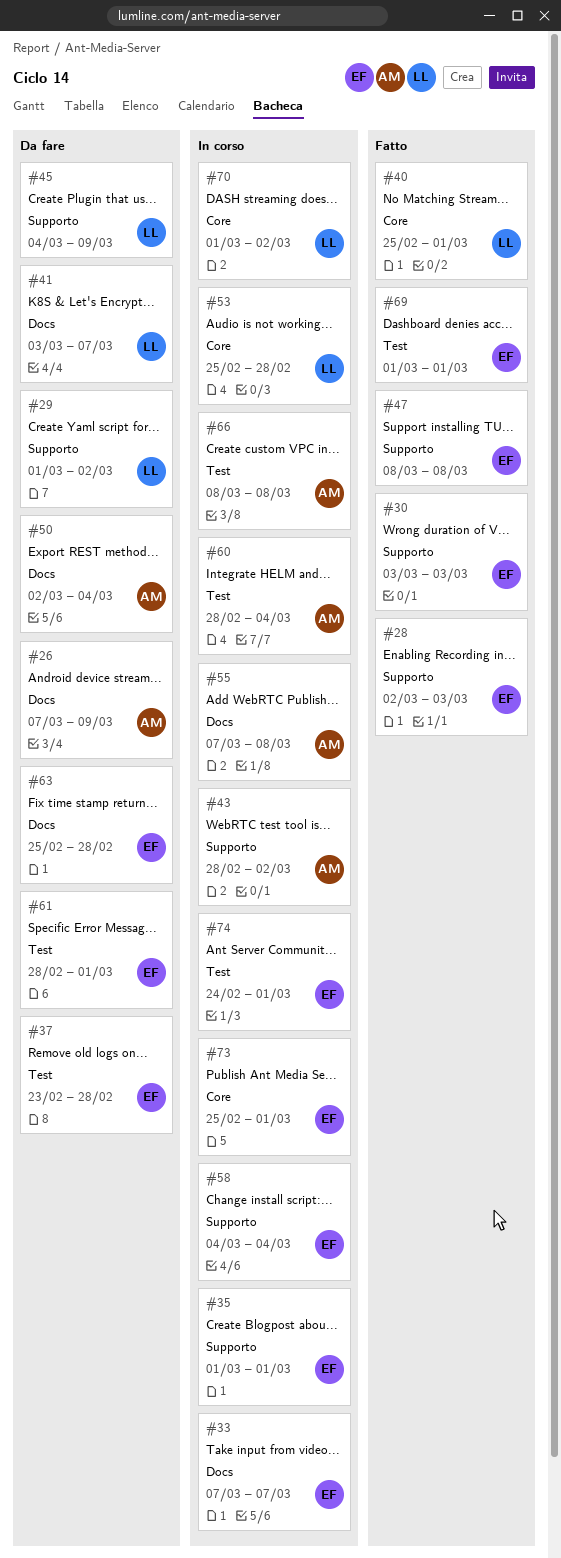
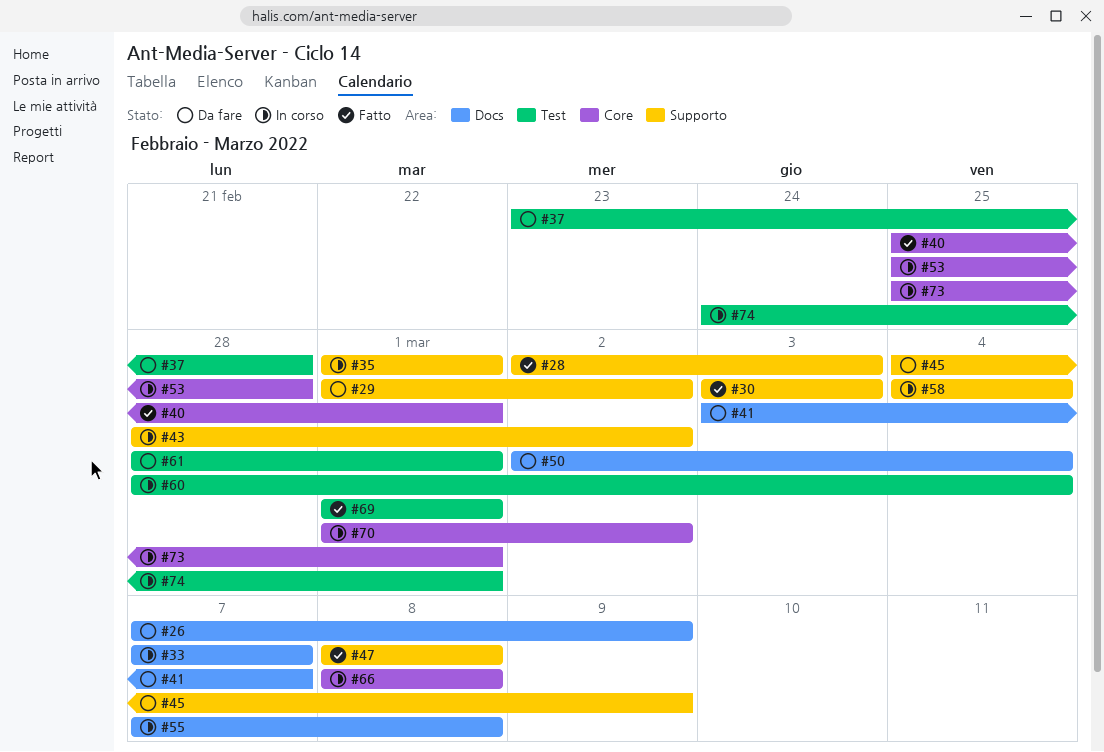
#63: present -> none
#66, label: Test -> Core

